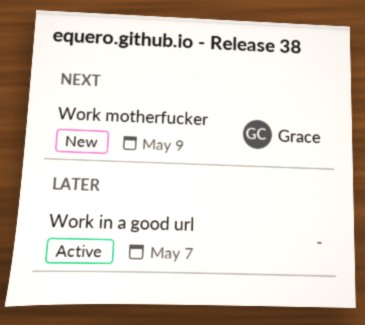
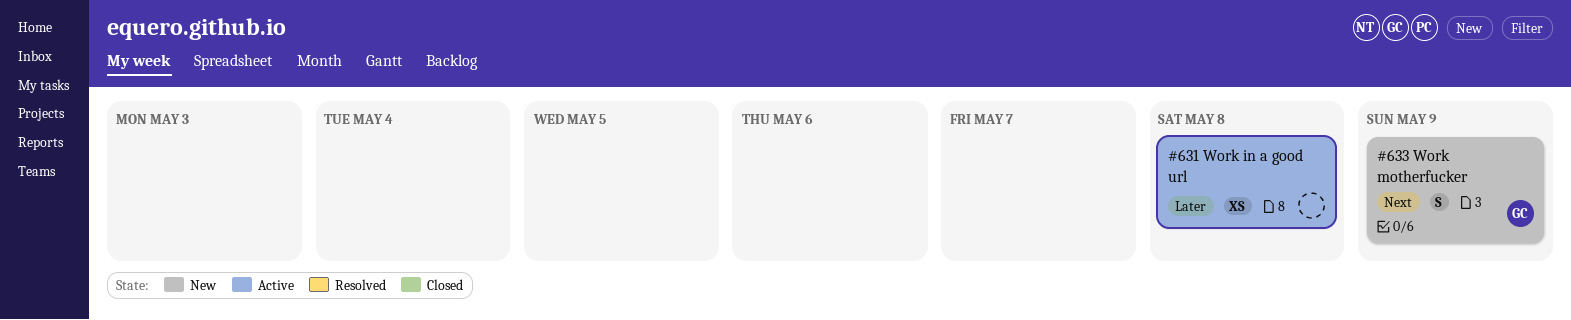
Work in a good url, due: May 7 -> May 8

